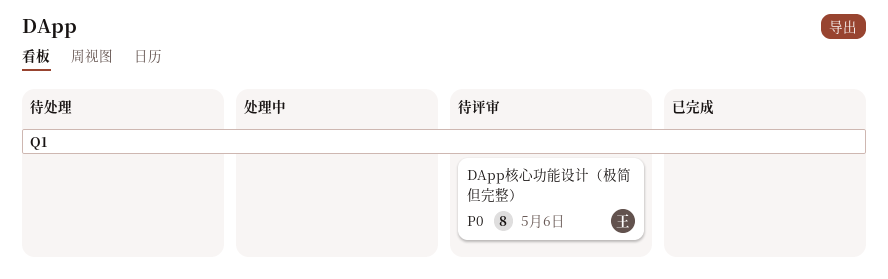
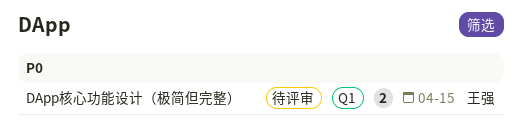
DApp核心功能设计（极简但完整）, estimate: 8 -> 2
DApp核心功能设计（极简但完整）, due: May 6 -> Apr 15

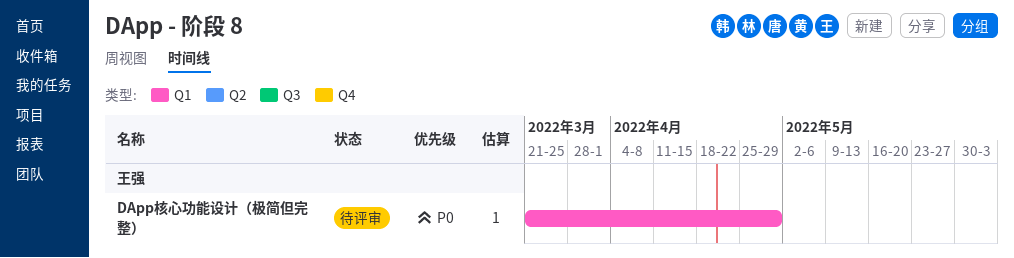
DApp核心功能设计（极简但完整）, estimate: 2 -> 1
DApp核心功能设计（极简但完整）, due: Apr 15 -> Apr 29

